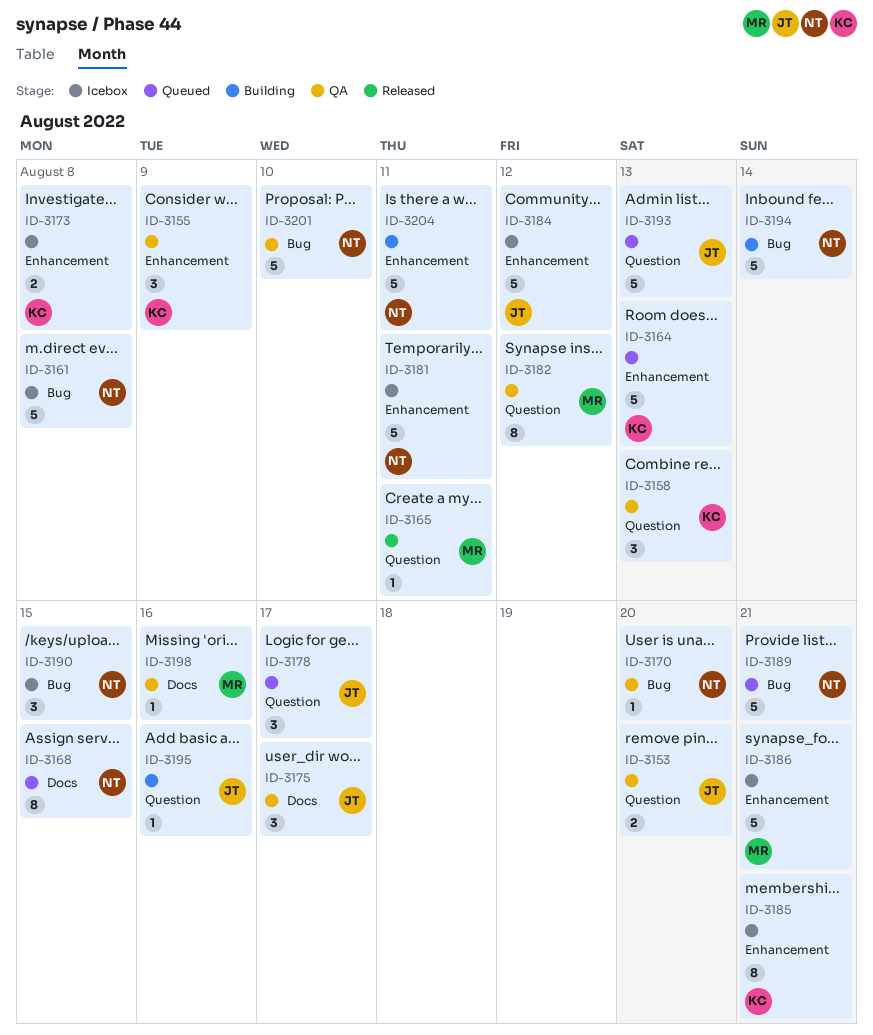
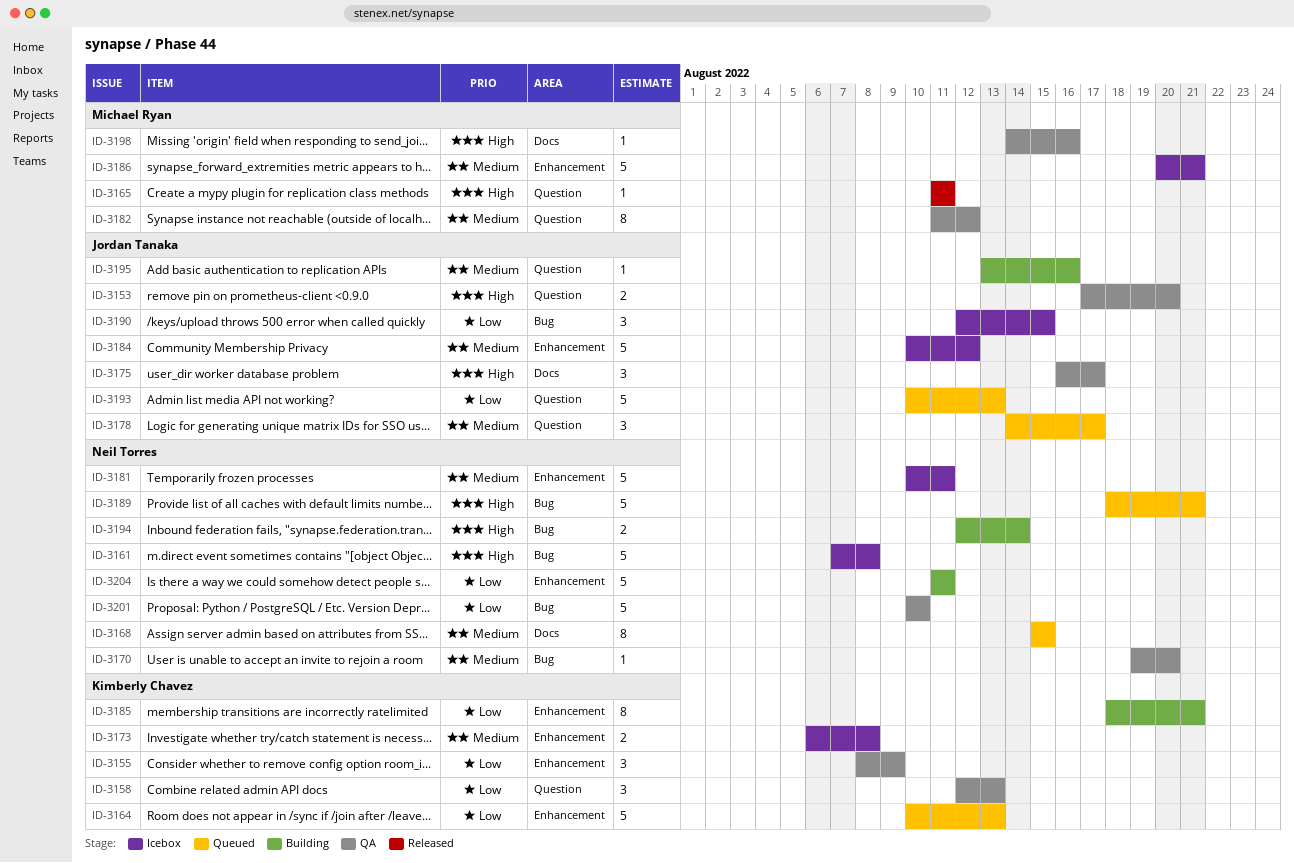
ID-3185, status: Icebox -> Building
ID-3190, owner: Neil Torres -> Jordan Tanaka
ID-3194, estimate: 5 -> 2

